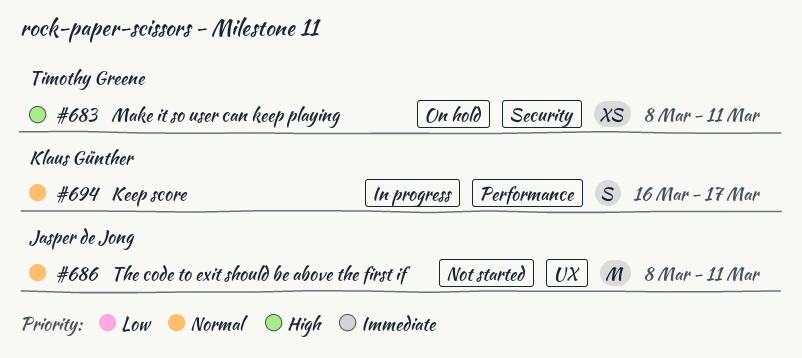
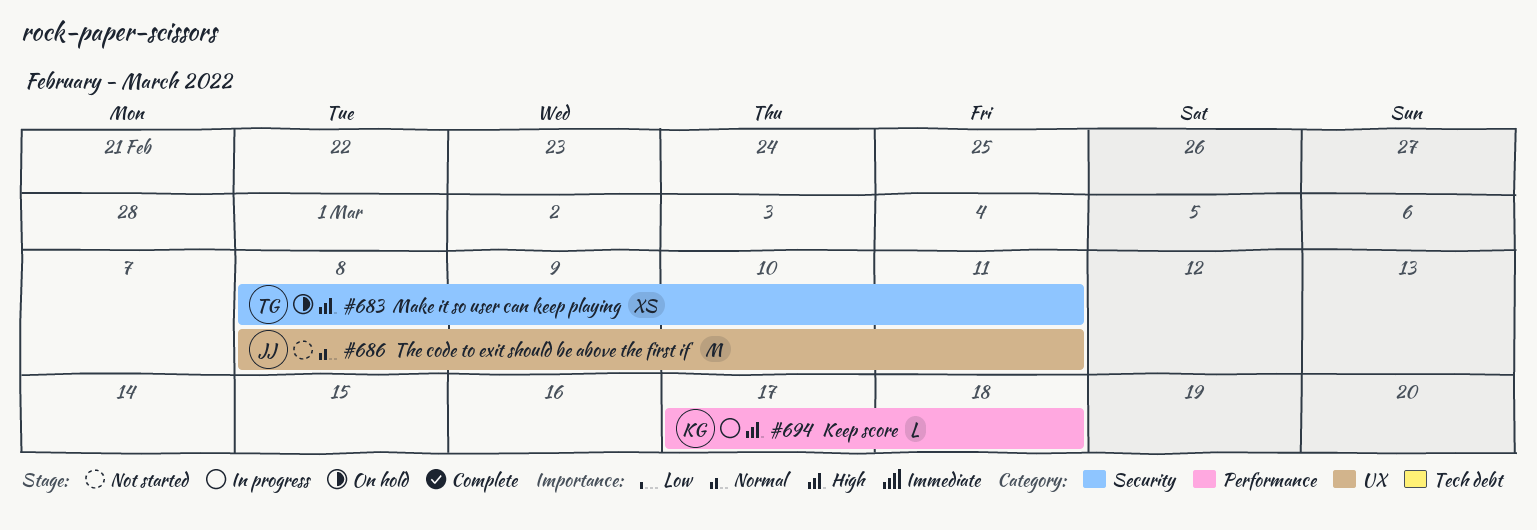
#694, priority: Normal -> High
#694, estimate: S -> L
#694, start: Mar 16 -> Mar 17
#694, due: Mar 17 -> Mar 18

